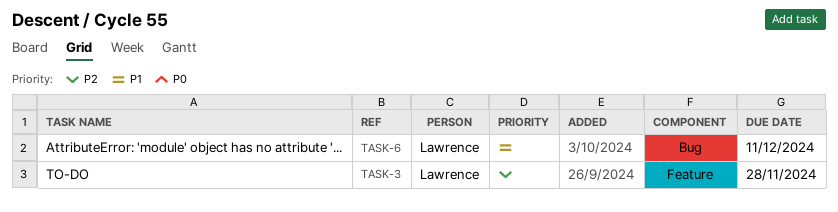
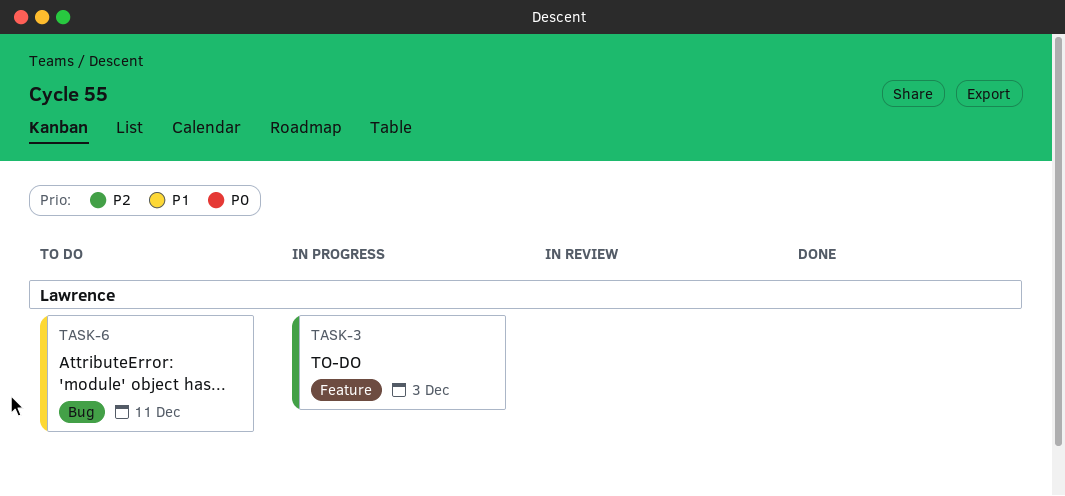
TASK-3, due: Nov 28 -> Dec 3

